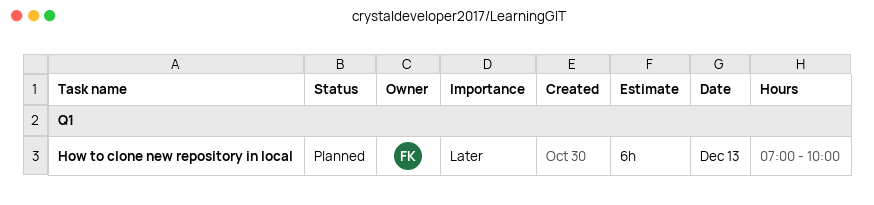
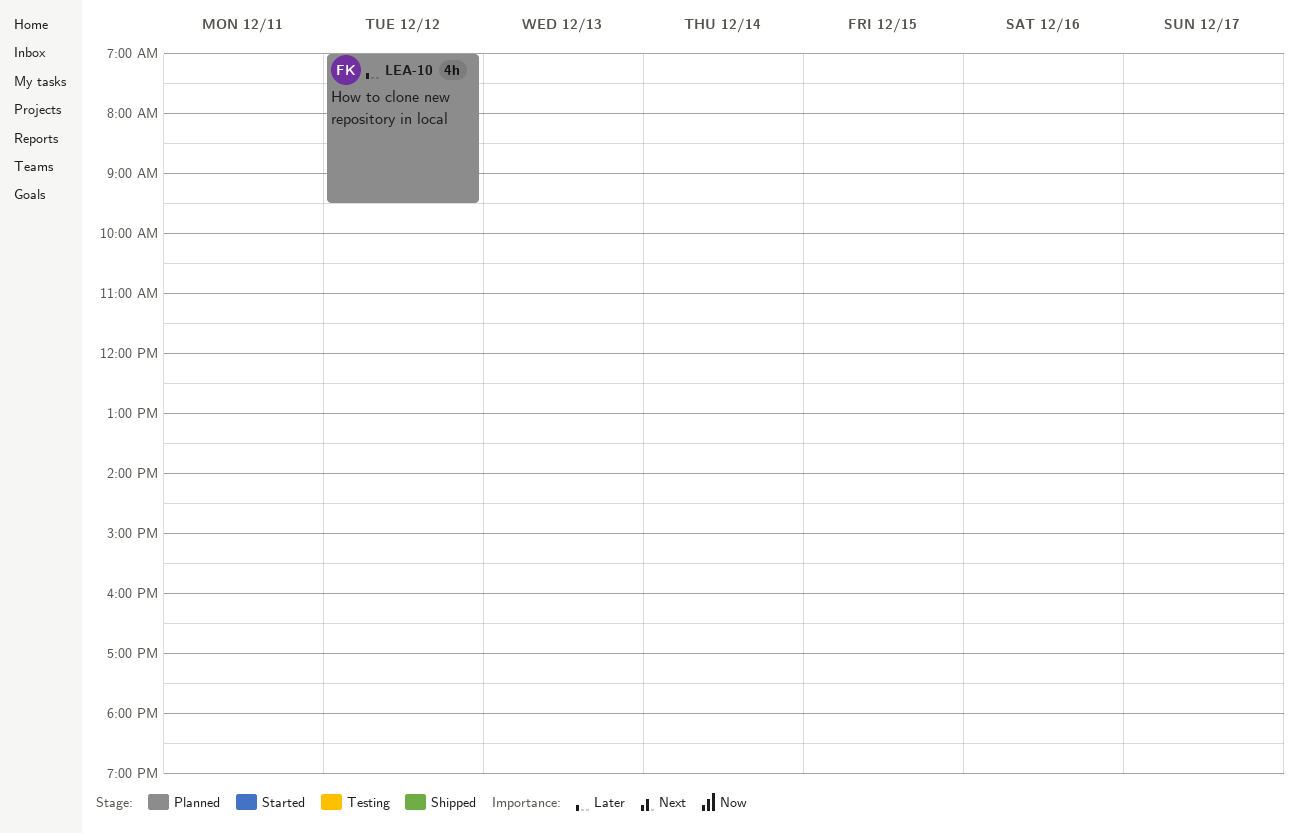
How to clone new repository in local, estimate: 6h -> 4h
How to clone new repository in local, day: Dec 13 -> Dec 12
How to clone new repository in local, ends: 10:00 -> 09:30

